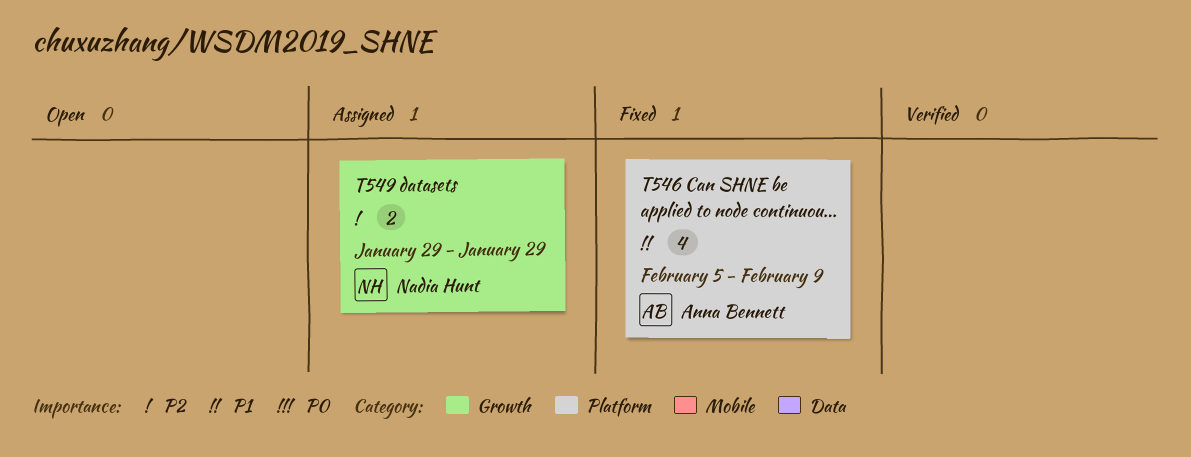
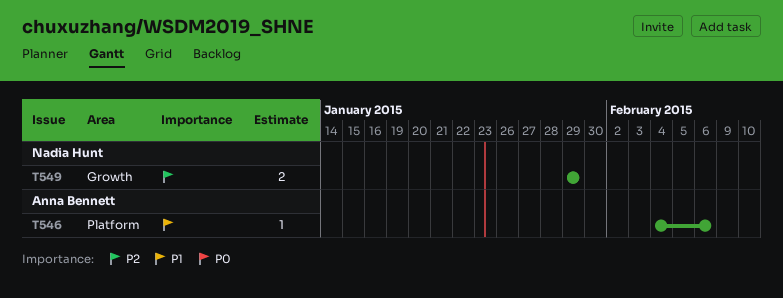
T546, estimate: 4 -> 1
T546, start: Feb 5 -> Feb 4
T546, due: Feb 9 -> Feb 6

